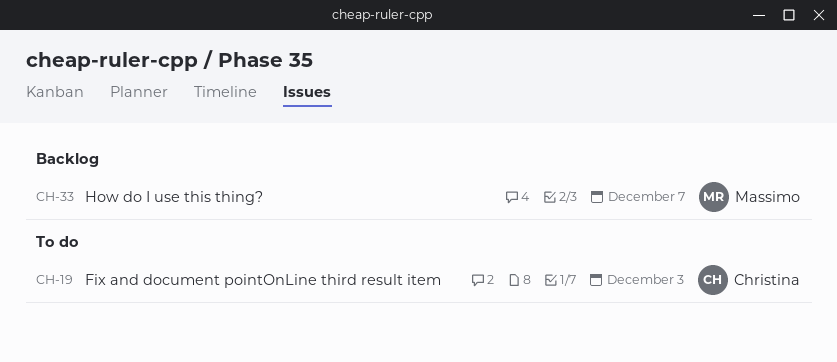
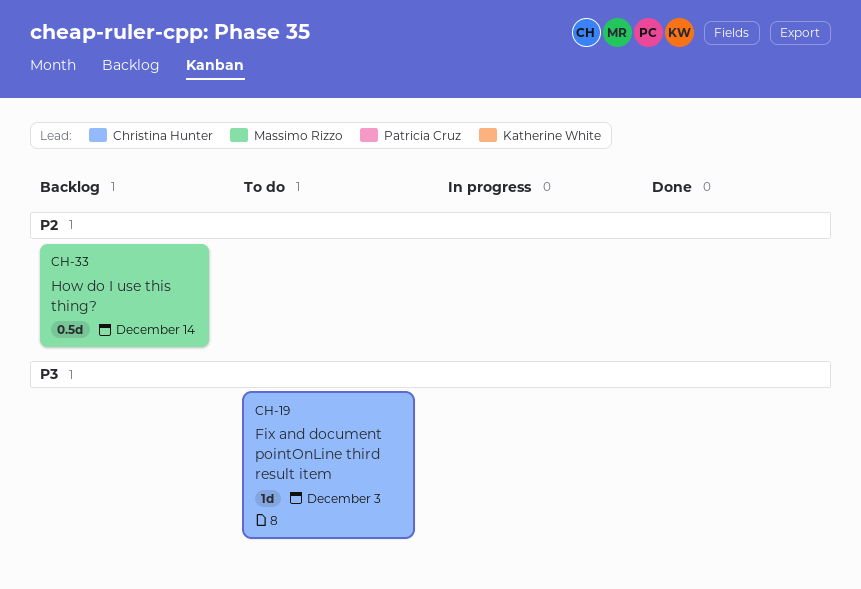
CH-33, due: Dec 7 -> Dec 14

